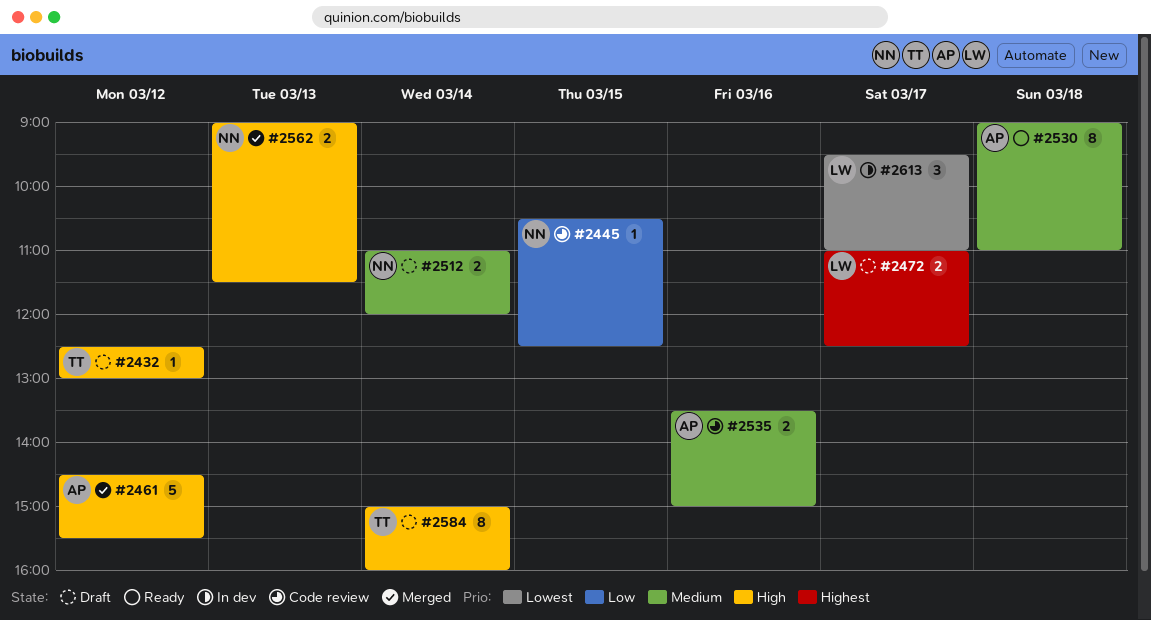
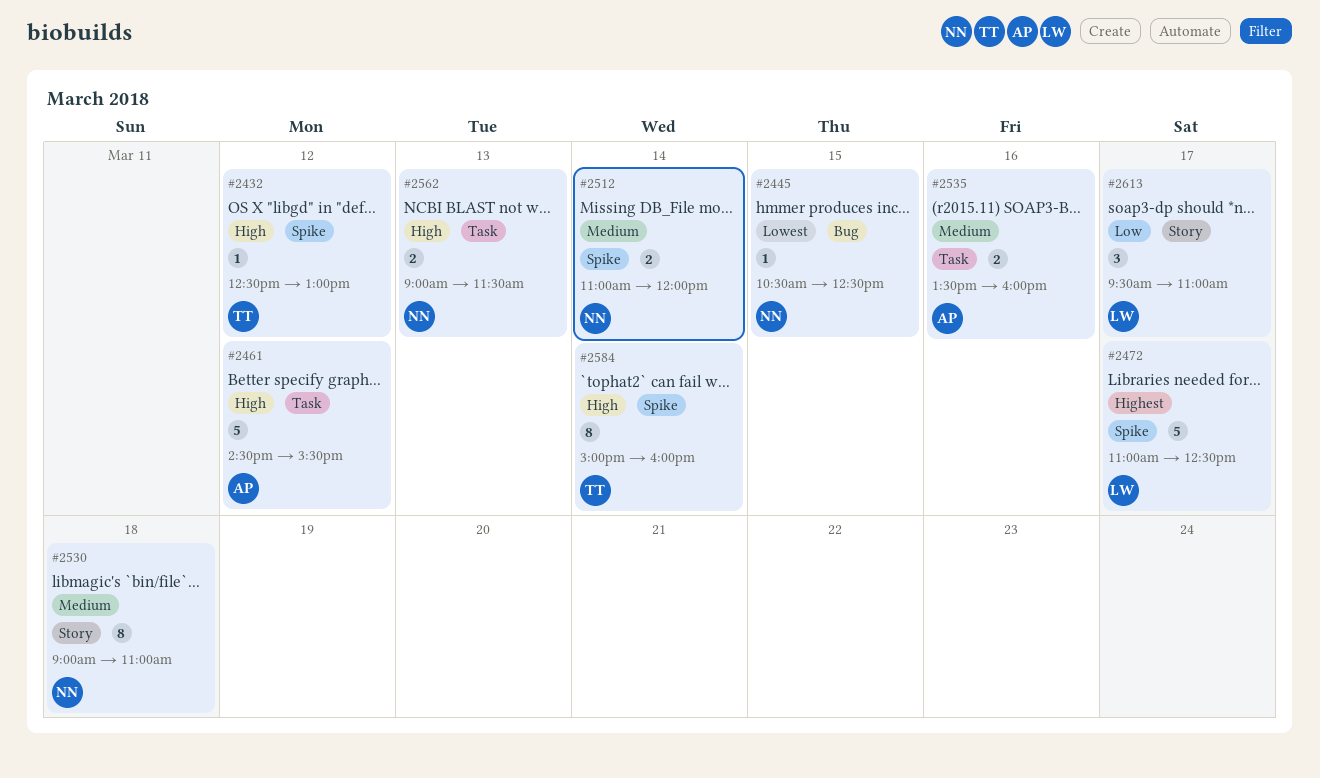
#2445, priority: Low -> Lowest
#2472, estimate: 2 -> 5
#2530, owner: AP -> NN
#2535, ends: 15:00 -> 16:00
#2613, priority: Lowest -> Low

